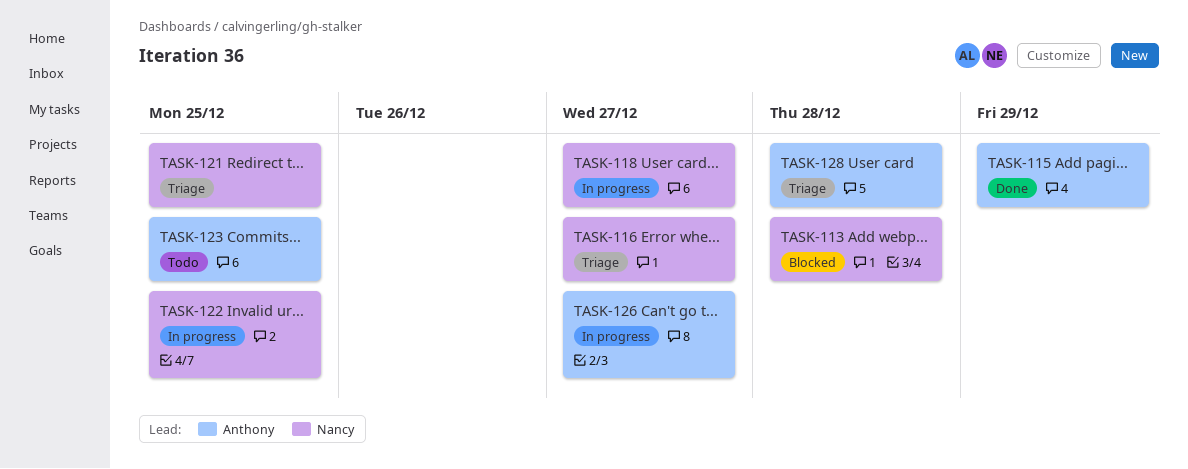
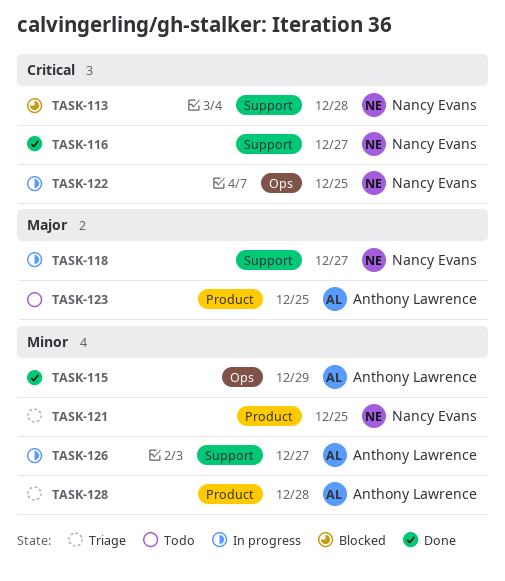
TASK-116, status: Triage -> Done

